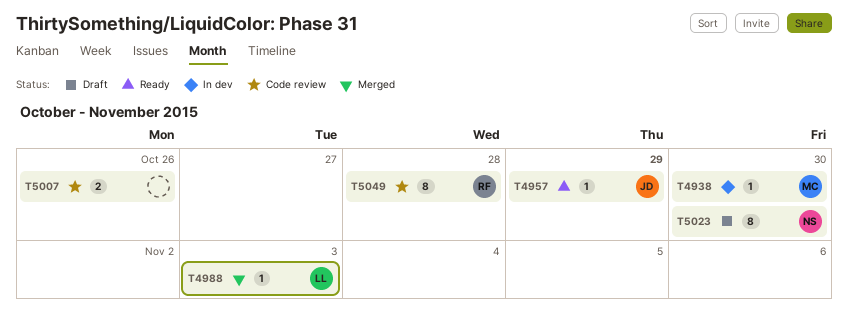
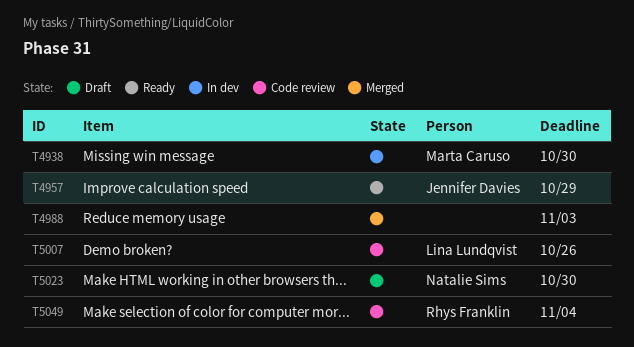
T4988, owner: Lina Lundqvist -> none
T5007, owner: none -> Lina Lundqvist
T5049, due: Oct 28 -> Nov 4

